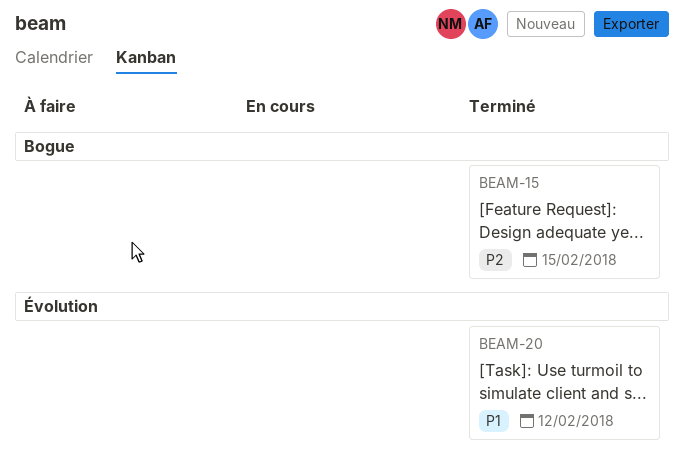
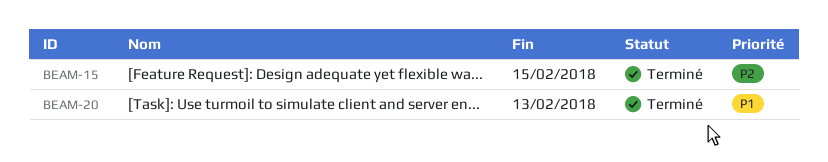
BEAM-20, due: Feb 12 -> Feb 13

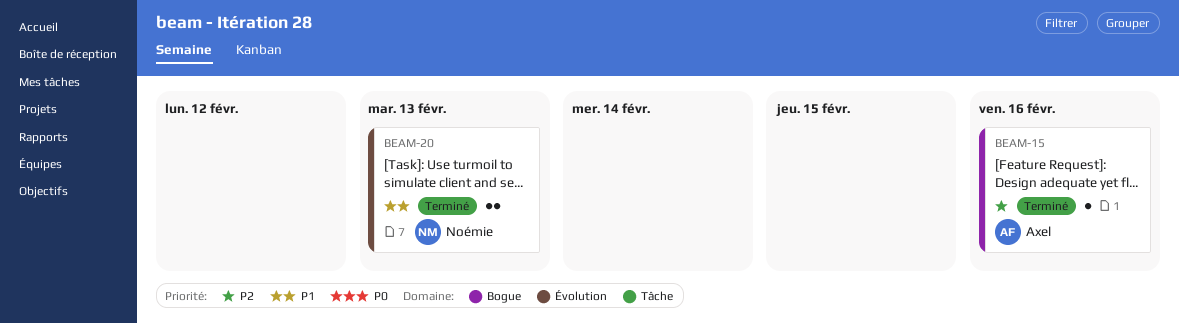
BEAM-15, due: Feb 15 -> Feb 16

